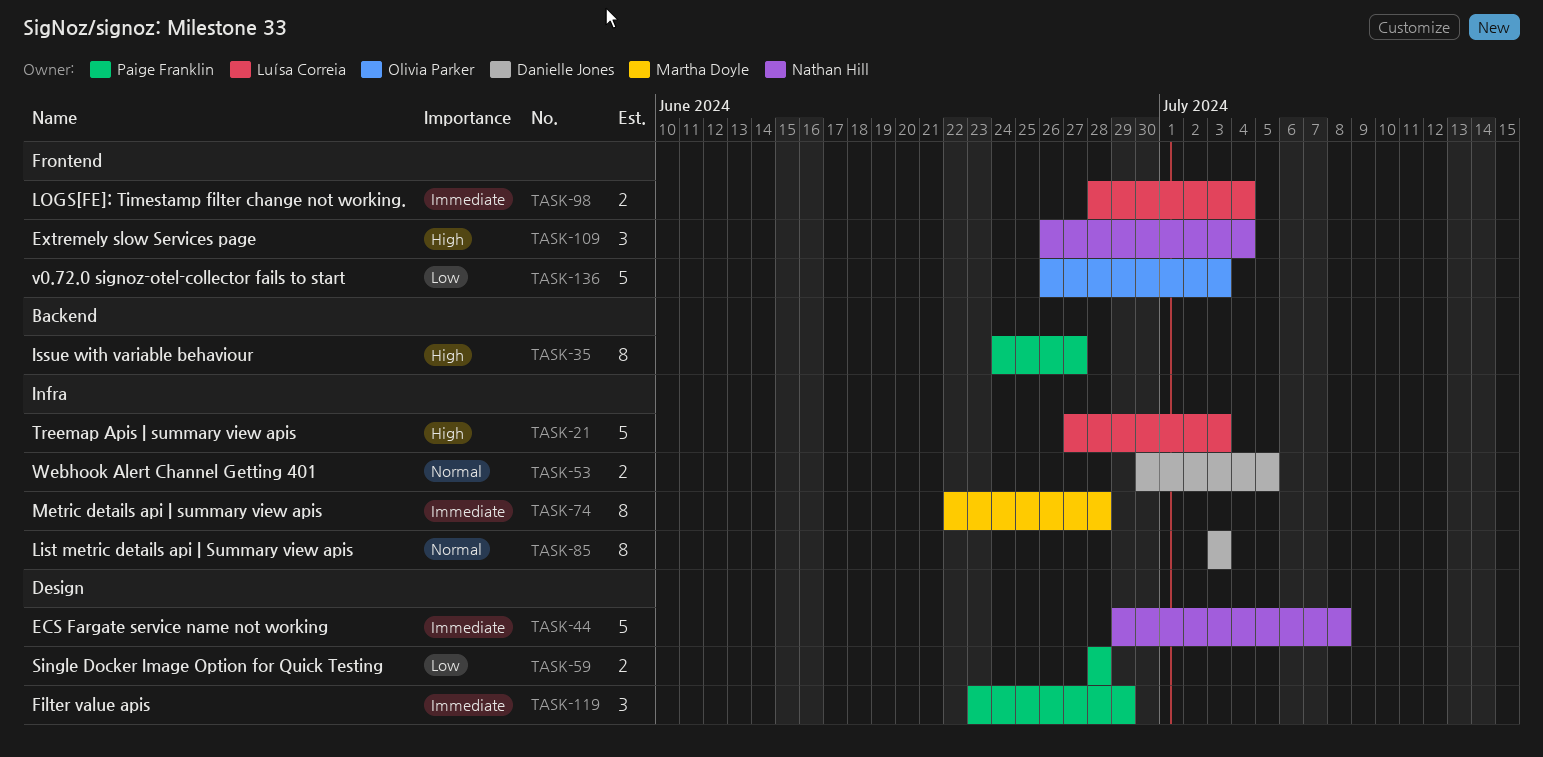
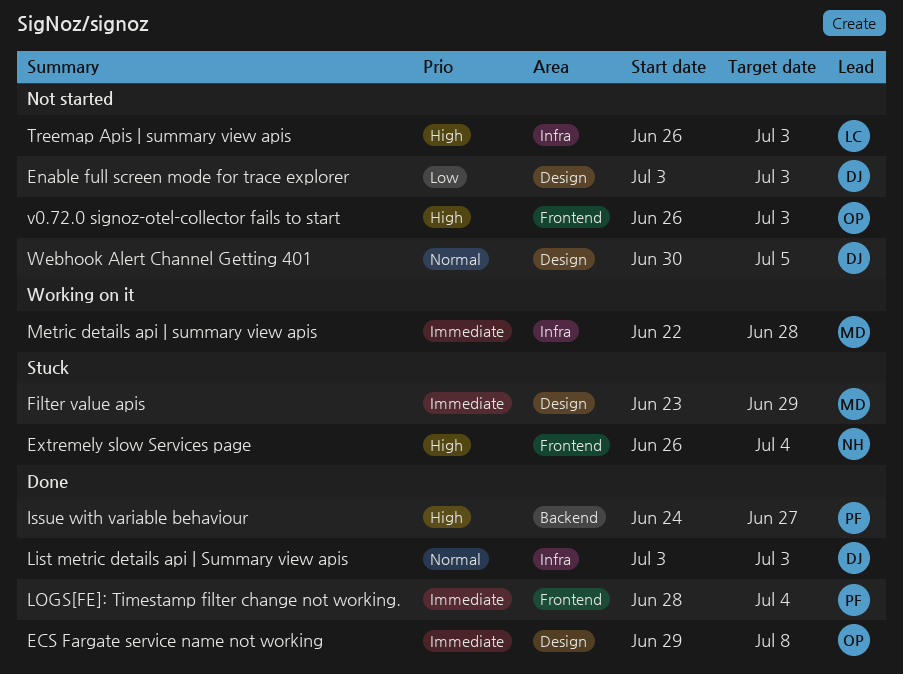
ECS Fargate service name not working, owner: Nathan Hill -> Olivia Parker
Enable full screen mode for trace explorer: none -> present
Filter value apis, owner: Paige Franklin -> Martha Doyle
LOGS[FE]: Timestamp filter change not working., owner: Luísa Correia -> Paige Franklin
Single Docker Image Option for Quick Testing: present -> none
Treemap Apis | summary view apis, start: Jun 27 -> Jun 26
v0.72.0 signoz-otel-collector fails to start, priority: Low -> High
Webhook Alert Channel Getting 401, label: Infra -> Design

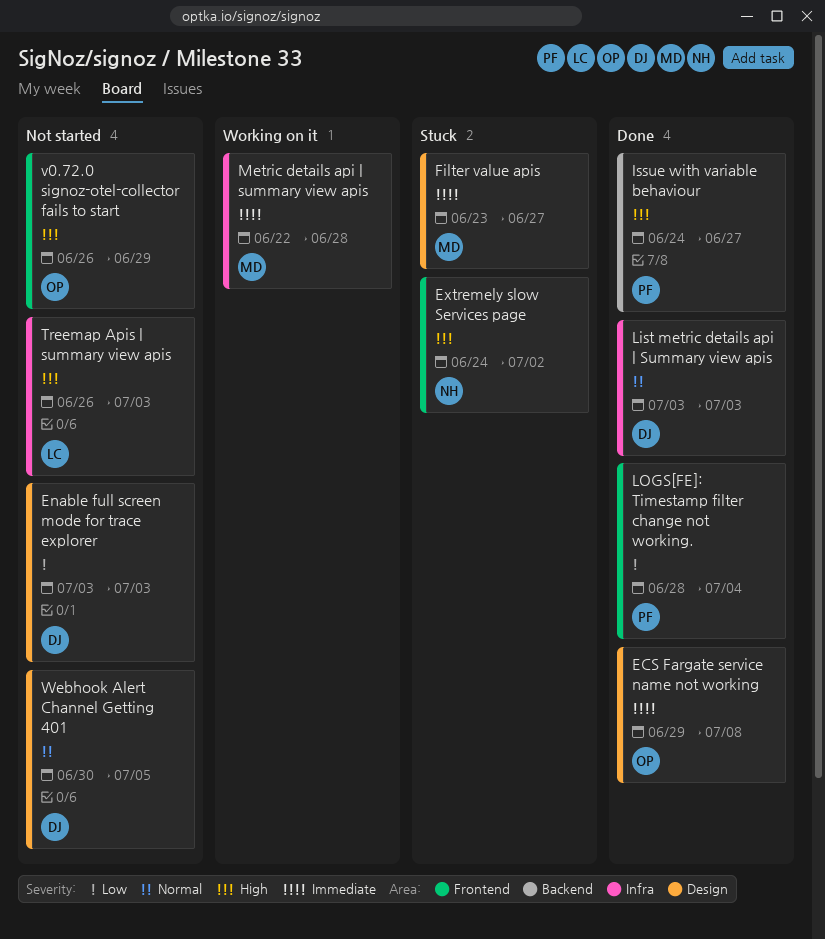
Extremely slow Services page, start: Jun 26 -> Jun 24
Extremely slow Services page, due: Jul 4 -> Jul 2
Filter value apis, due: Jun 29 -> Jun 27
LOGS[FE]: Timestamp filter change not working., priority: Immediate -> Low
v0.72.0 signoz-otel-collector fails to start, due: Jul 3 -> Jun 29

